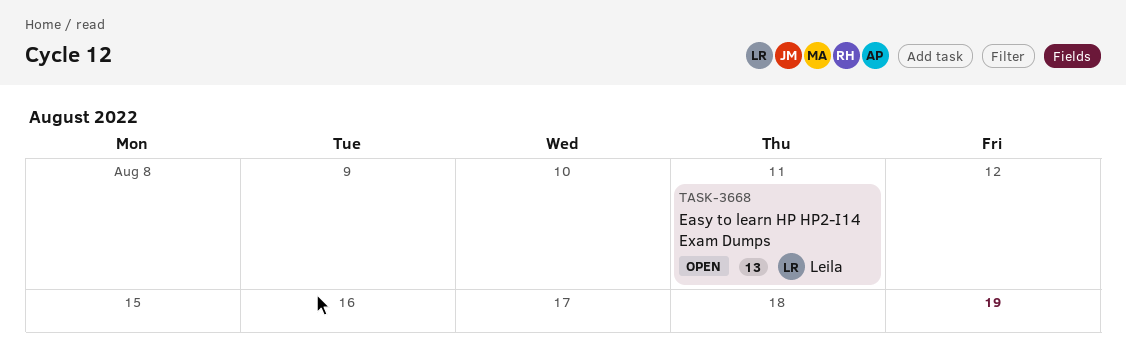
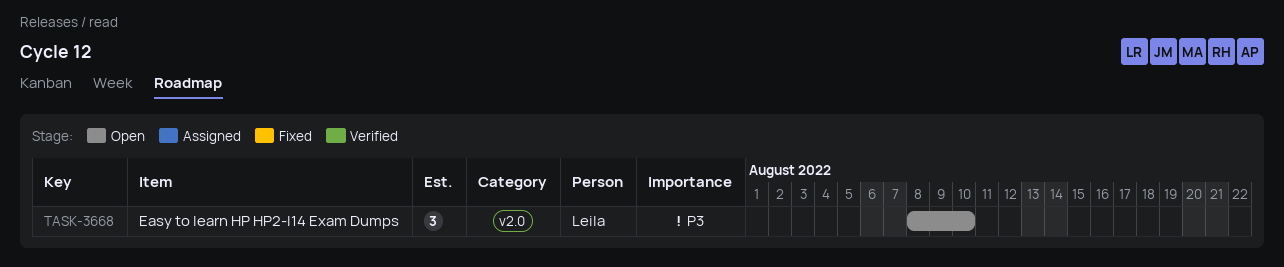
TASK-3668, estimate: 13 -> 3
TASK-3668, due: Aug 11 -> Aug 10

